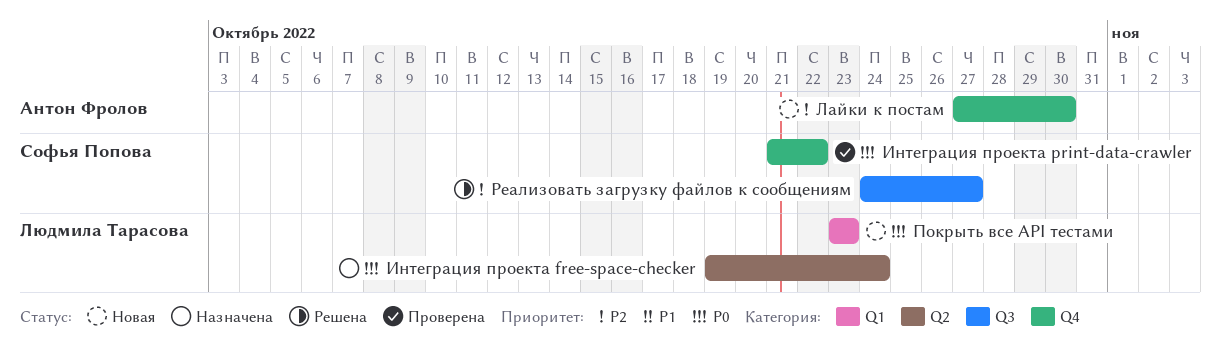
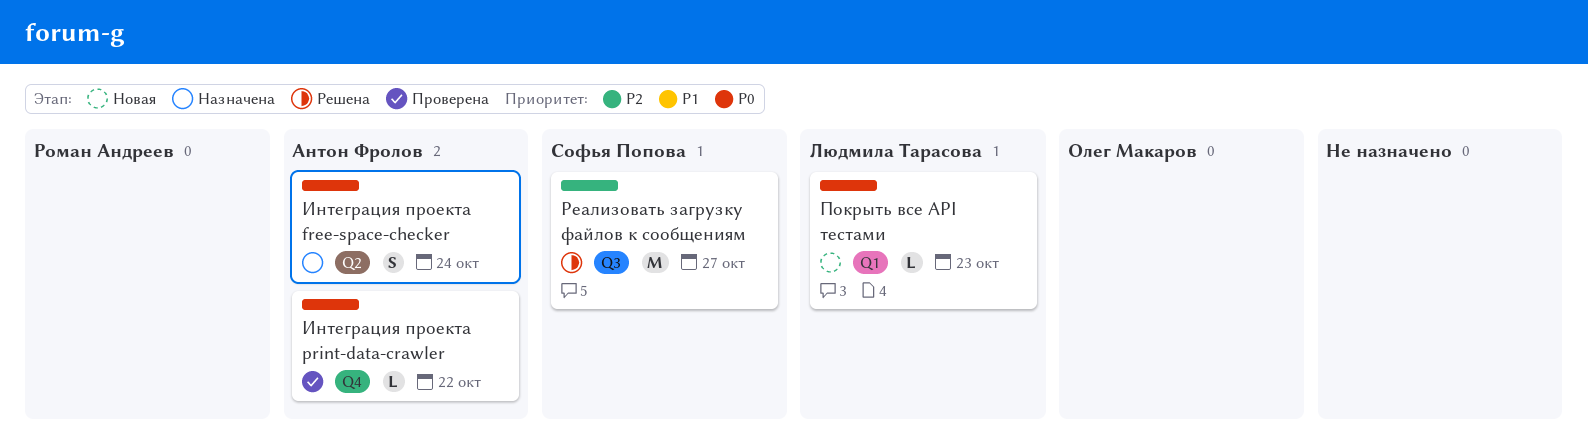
Интеграция проекта free-space-checker, owner: Людмила Тарасова -> Антон Фролов
Интеграция проекта print-data-crawler, owner: Софья Попова -> Антон Фролов
Лайки к постам: present -> none

